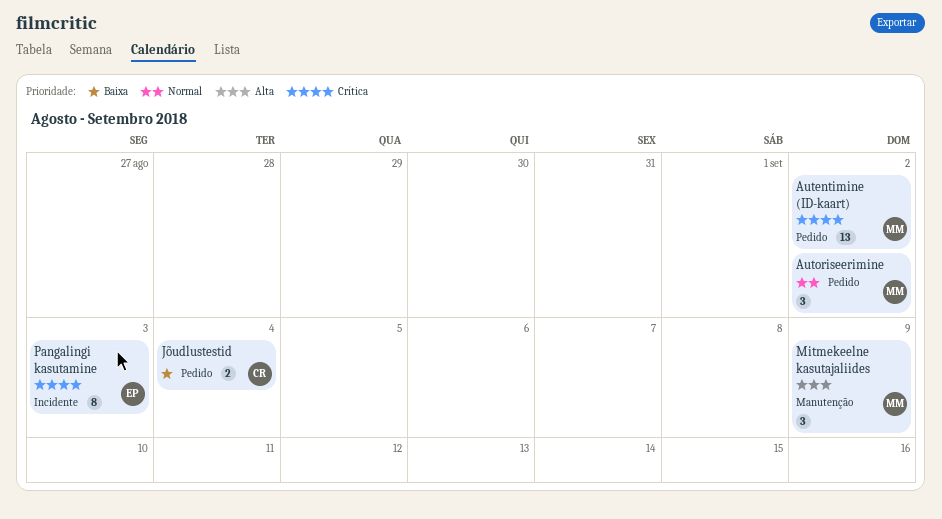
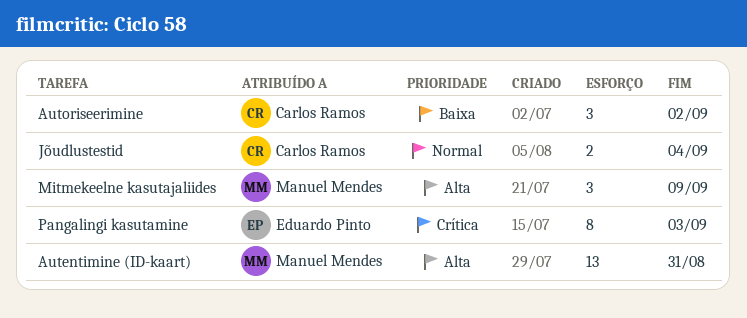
Autentimine (ID-kaart), priority: Crítica -> Alta
Autentimine (ID-kaart), due: Sep 2 -> Aug 31
Autoriseerimine, owner: Manuel Mendes -> Carlos Ramos
Autoriseerimine, priority: Normal -> Baixa
Jõudlustestid, priority: Baixa -> Normal

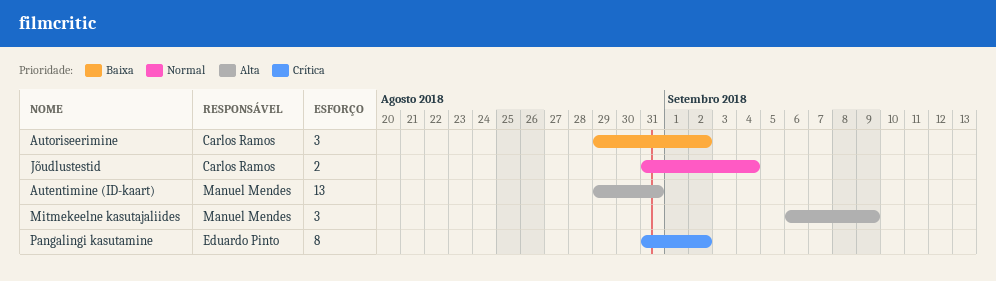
Pangalingi kasutamine, due: Sep 3 -> Sep 2

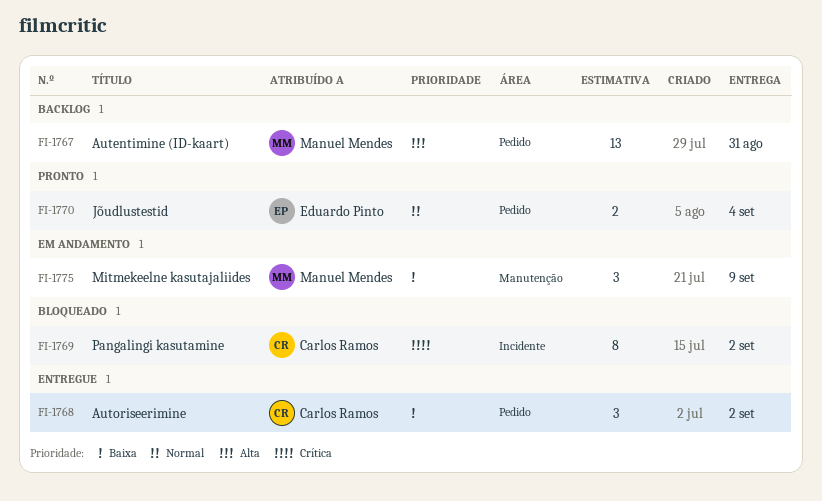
Jõudlustestid, owner: Carlos Ramos -> Eduardo Pinto
Mitmekeelne kasutajaliides, priority: Alta -> Baixa
Pangalingi kasutamine, owner: Eduardo Pinto -> Carlos Ramos

